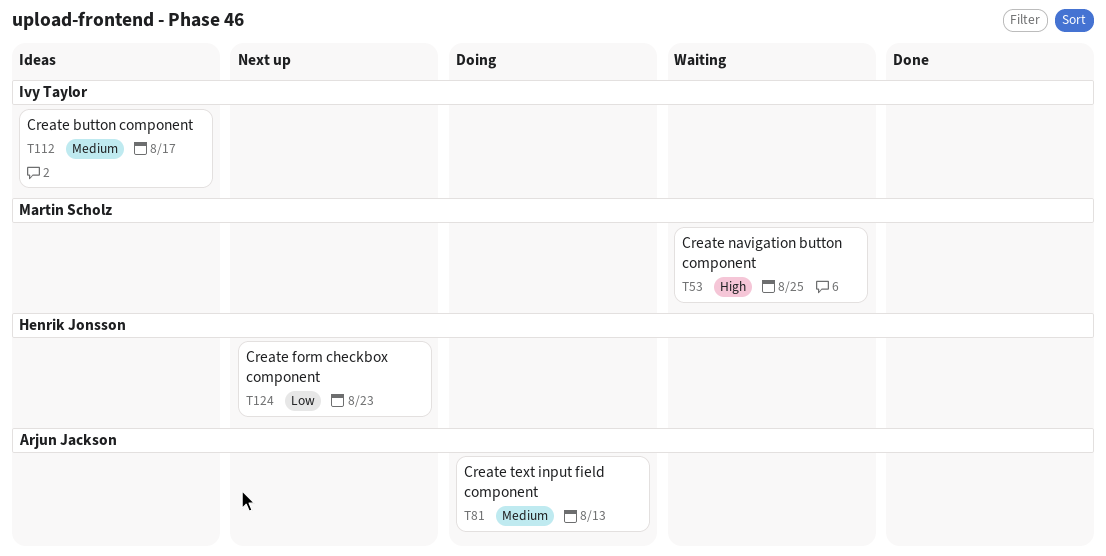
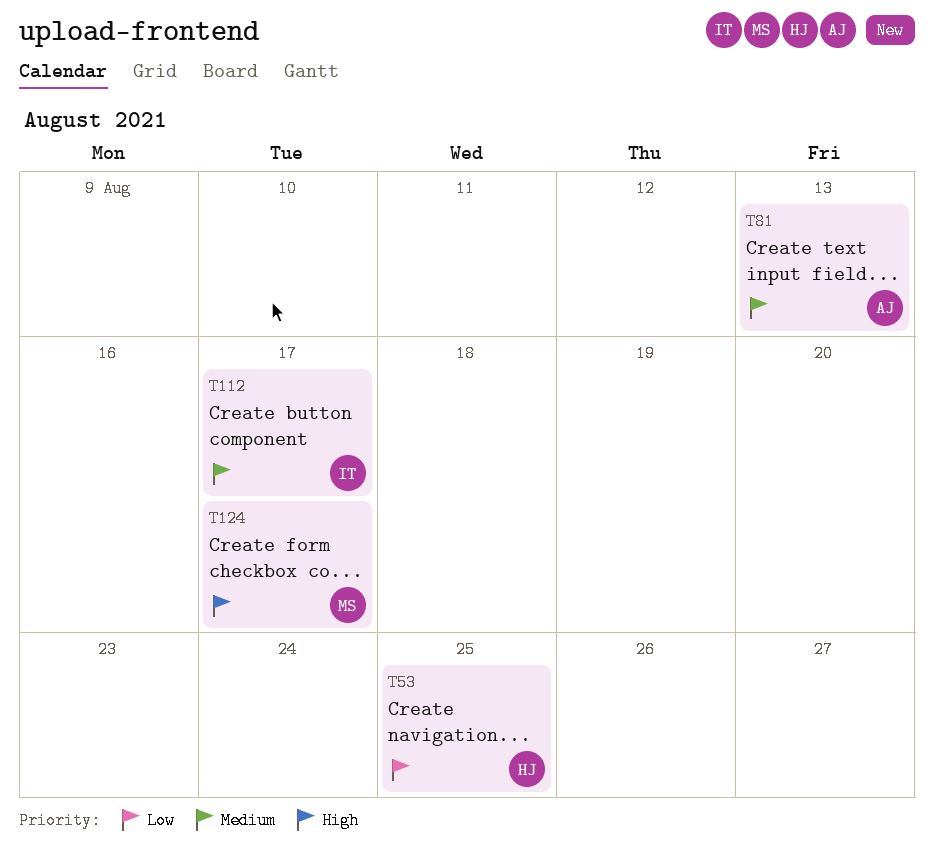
T53, owner: Martin Scholz -> Henrik Jonsson
T53, priority: High -> Low
T124, owner: Henrik Jonsson -> Martin Scholz
T124, priority: Low -> High
T124, due: Aug 23 -> Aug 17

